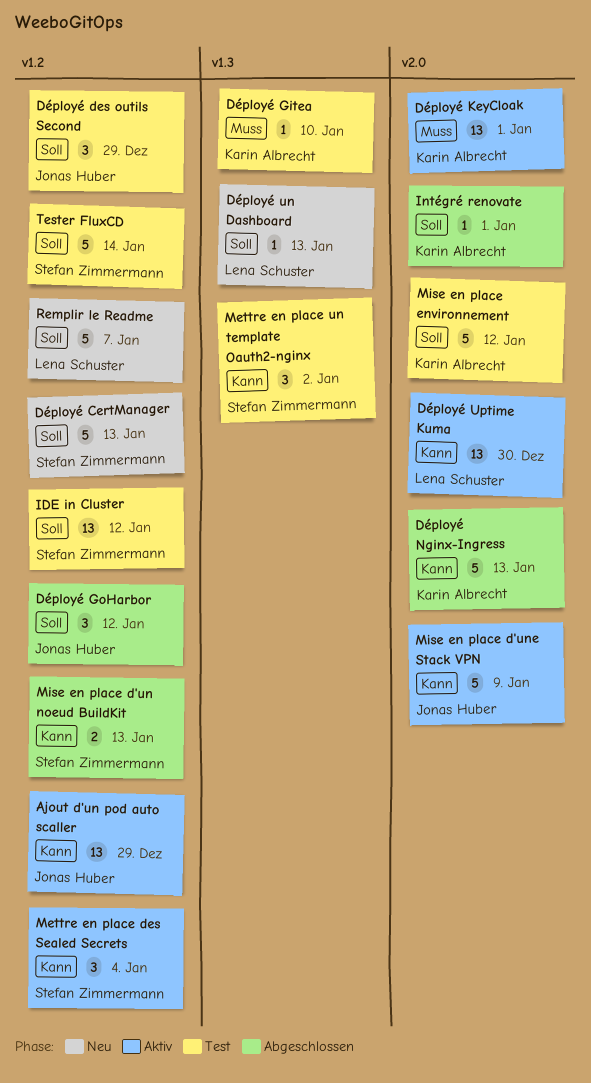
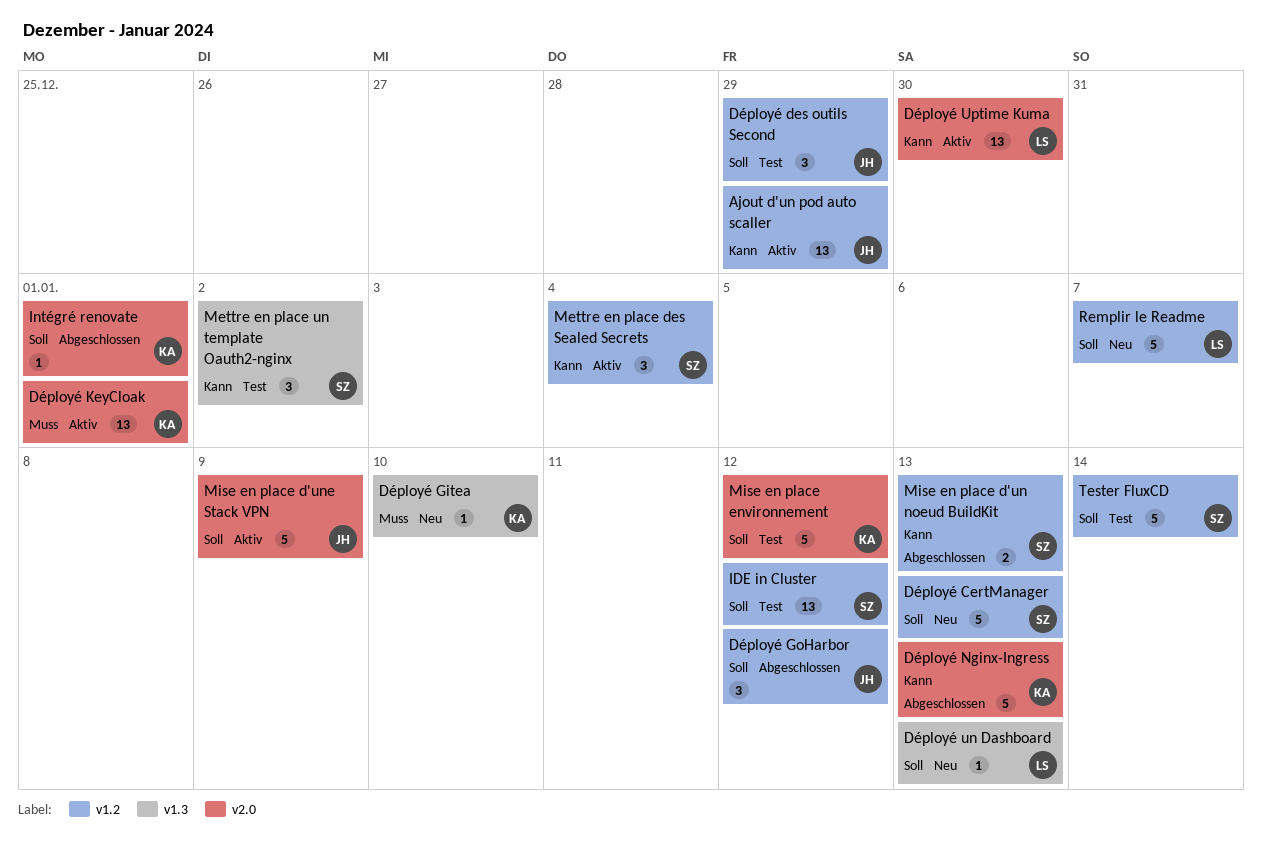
Déployé Gitea, status: Test -> Neu
Mise en place d'une Stack VPN, priority: Kann -> Soll

